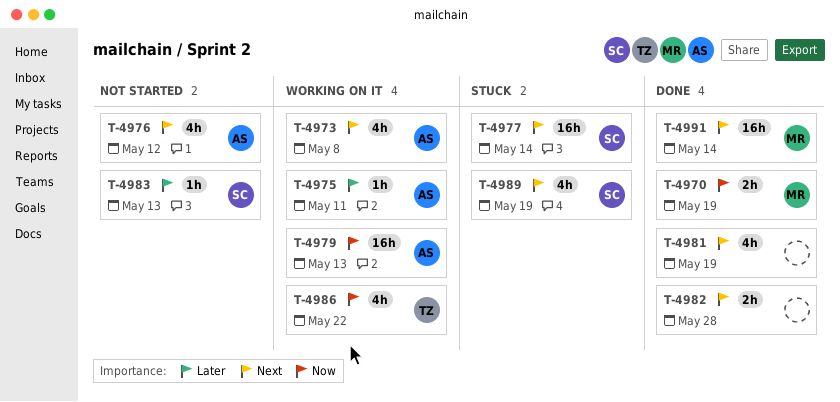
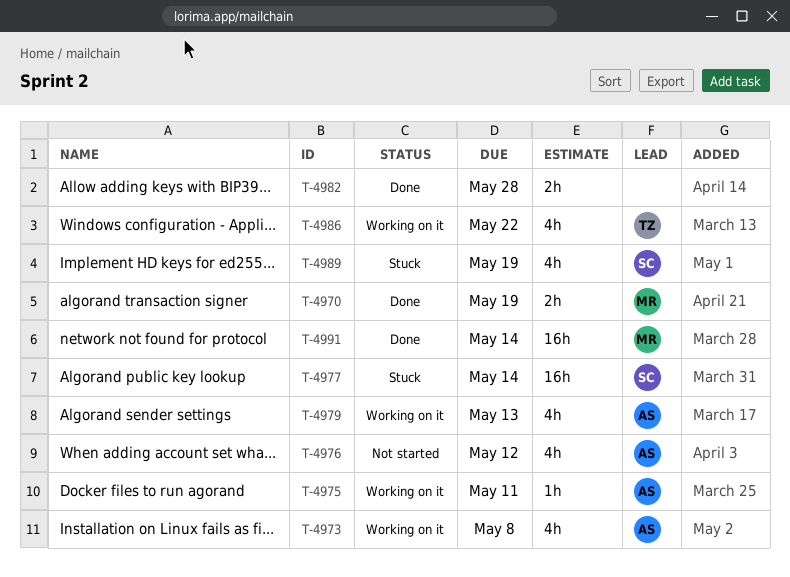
T-4979, estimate: 16h -> 4h
T-4981: present -> none
T-4983: present -> none

